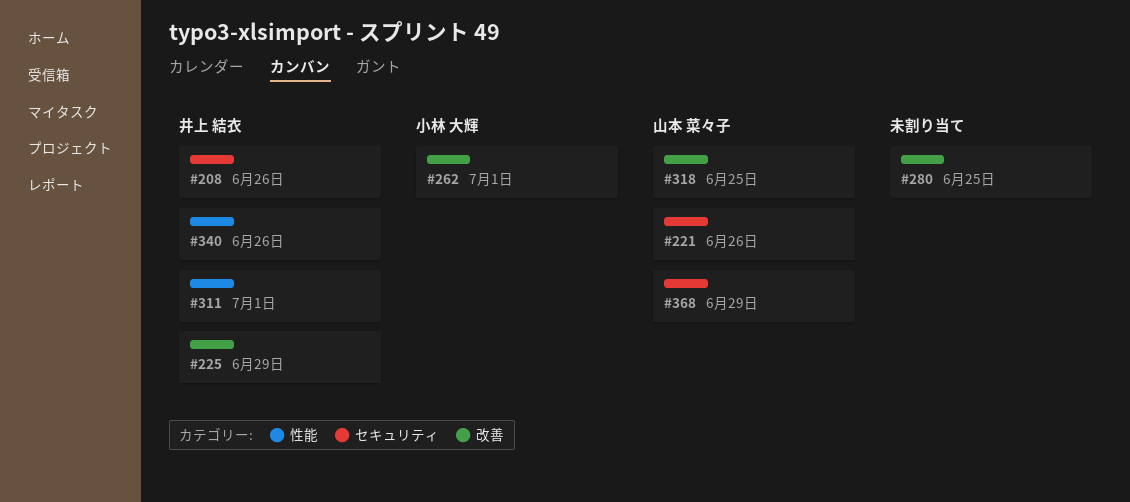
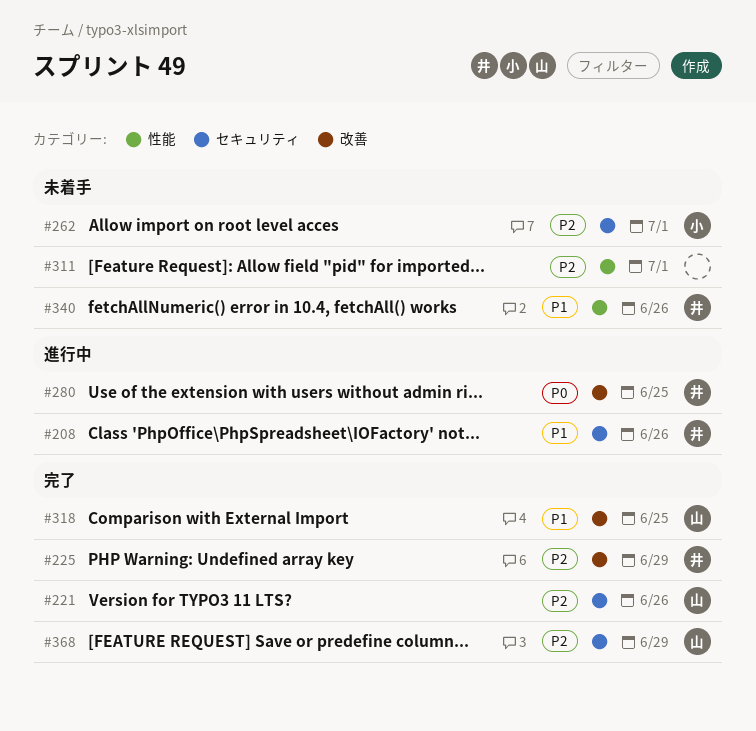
#262, label: 改善 -> セキュリティ
#280, owner: none -> 井上 結衣
#311, owner: 井上 結衣 -> none

